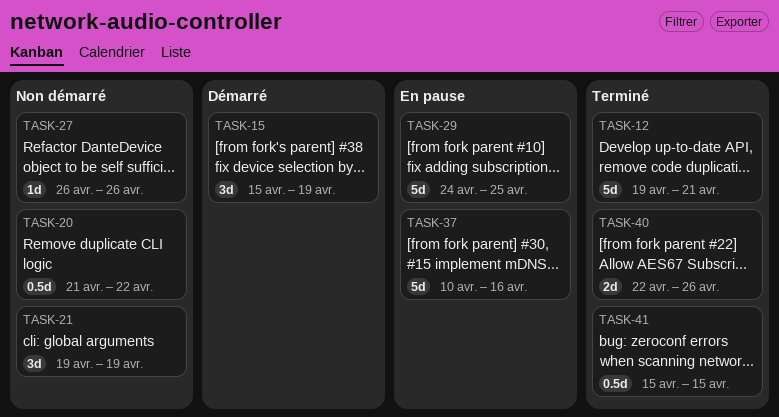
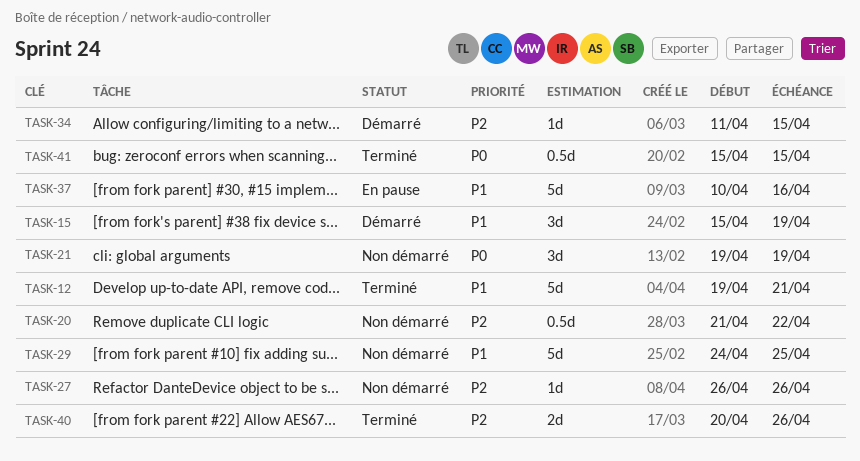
TASK-29, status: En pause -> Non démarré
TASK-34: none -> present
TASK-40, start: Apr 22 -> Apr 20

